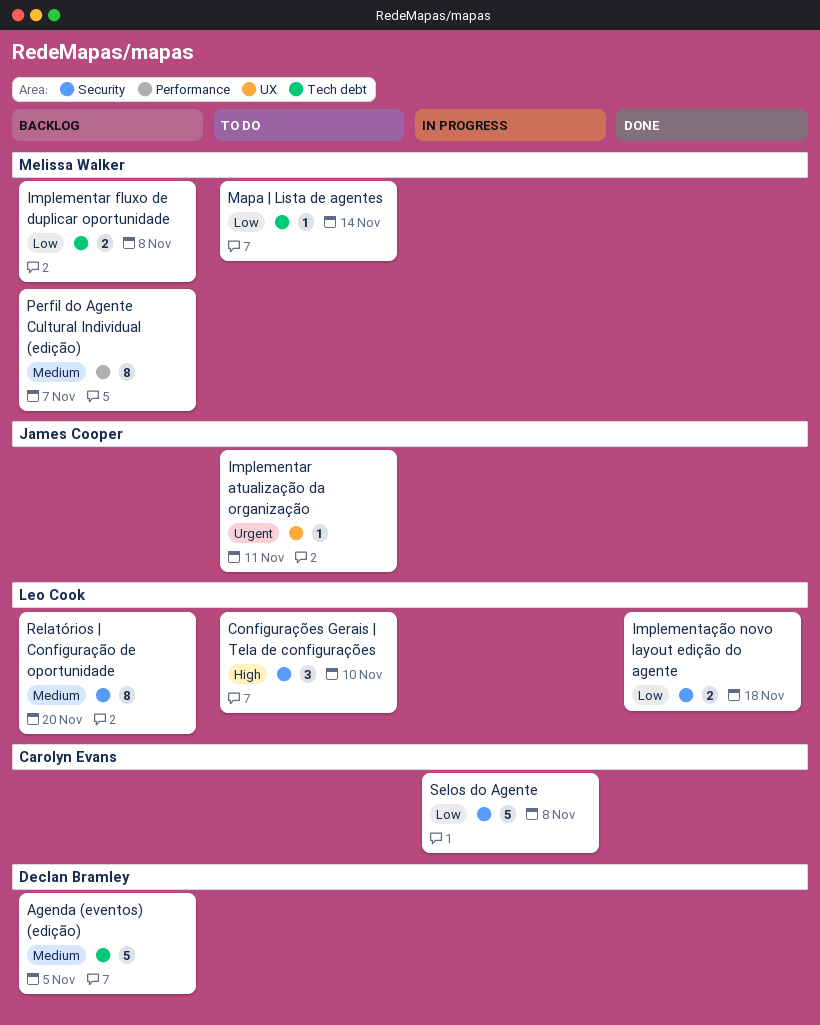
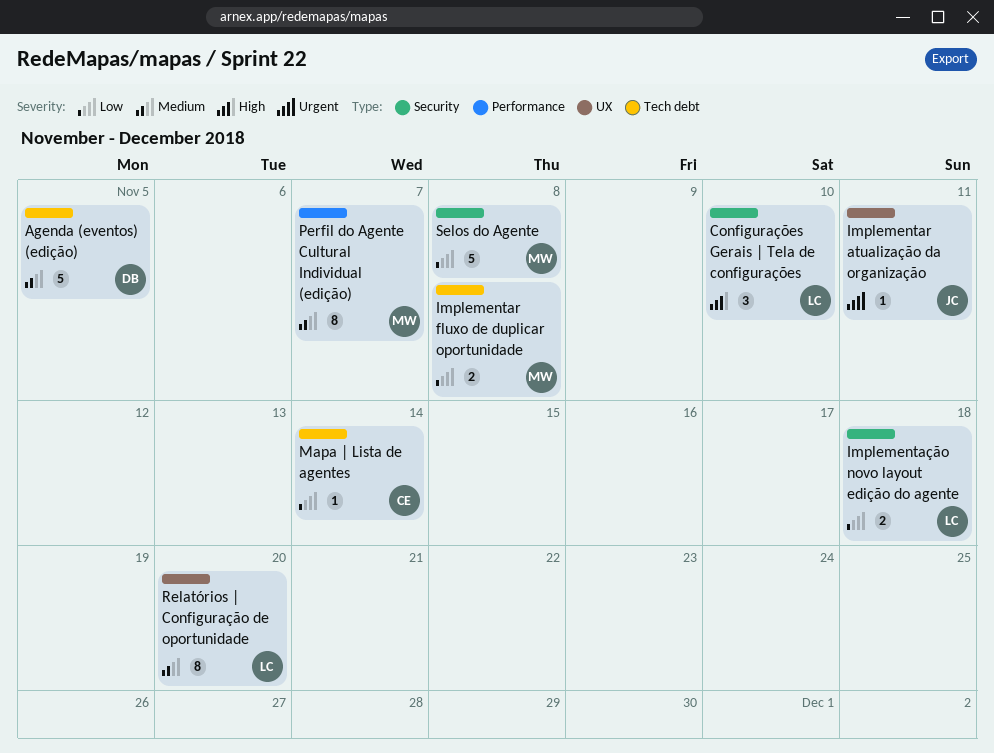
Mapa | Lista de agentes, owner: Melissa Walker -> Carolyn Evans
Relatórios | Configuração de oportunidade, label: Security -> UX
Selos do Agente, owner: Carolyn Evans -> Melissa Walker

